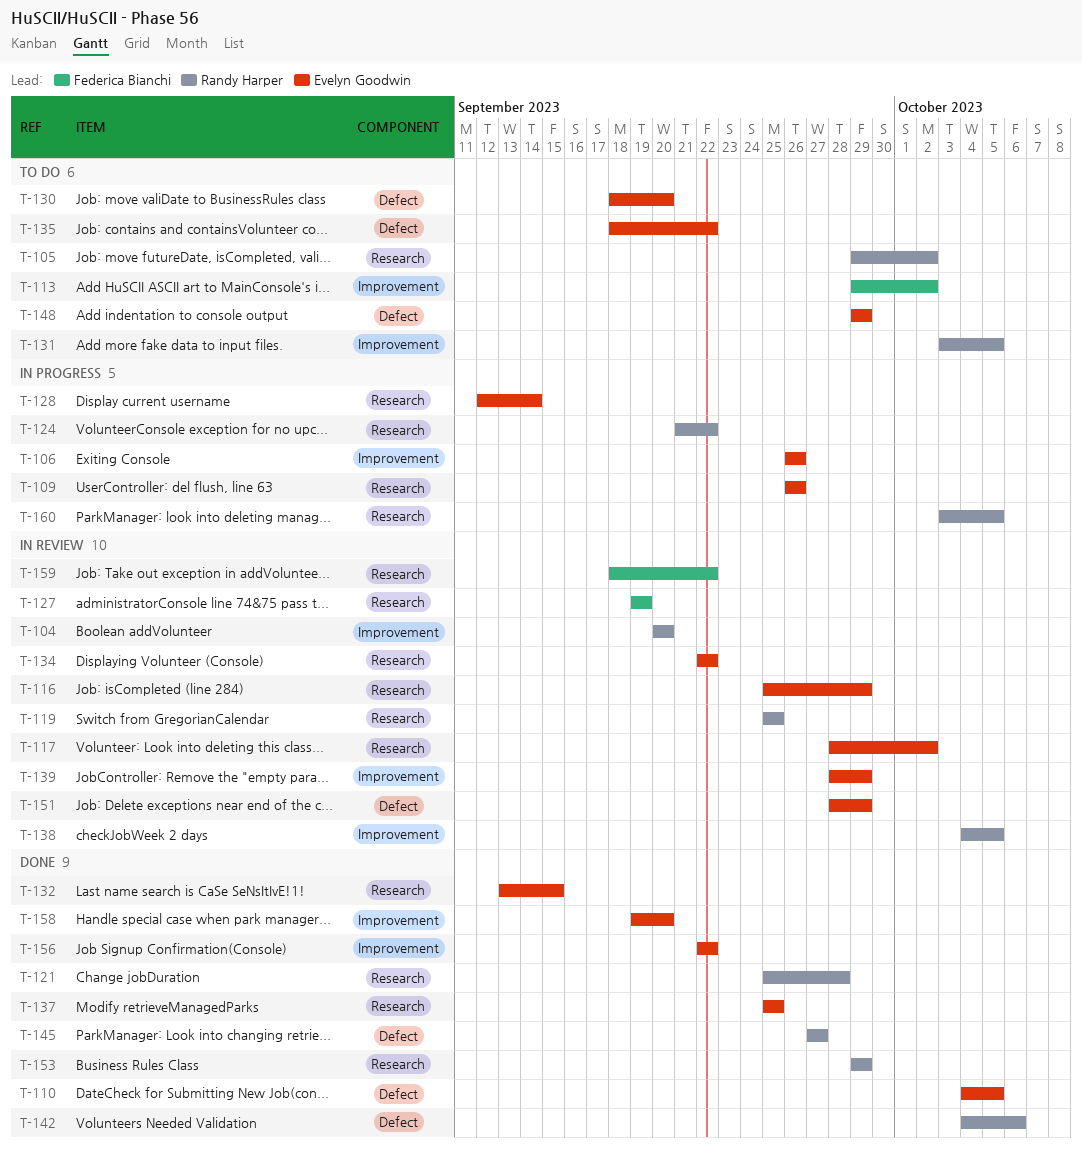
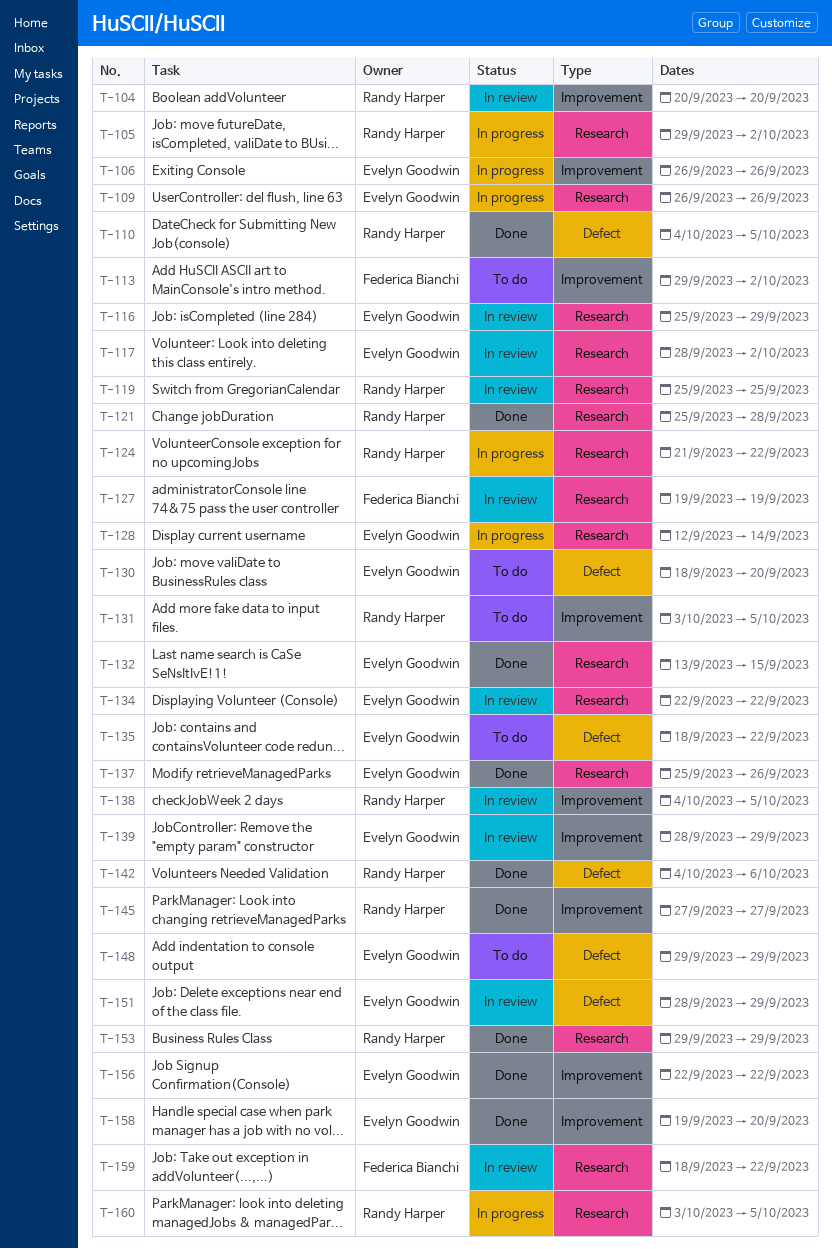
T-105, status: To do -> In progress
T-110, owner: Evelyn Goodwin -> Randy Harper
T-137, due: Sep 25 -> Sep 26
T-145, label: Defect -> Improvement

